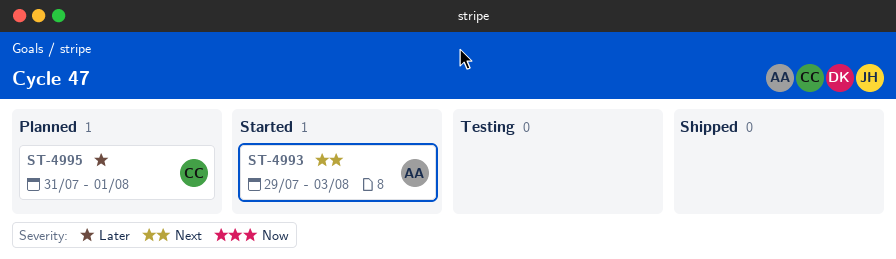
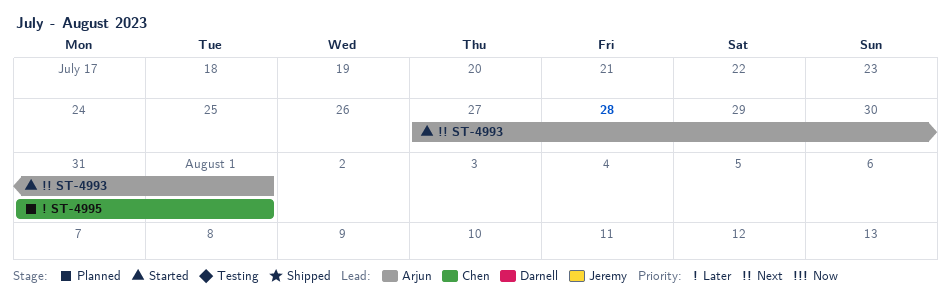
ST-4993, start: Jul 29 -> Jul 27
ST-4993, due: Aug 3 -> Aug 1

